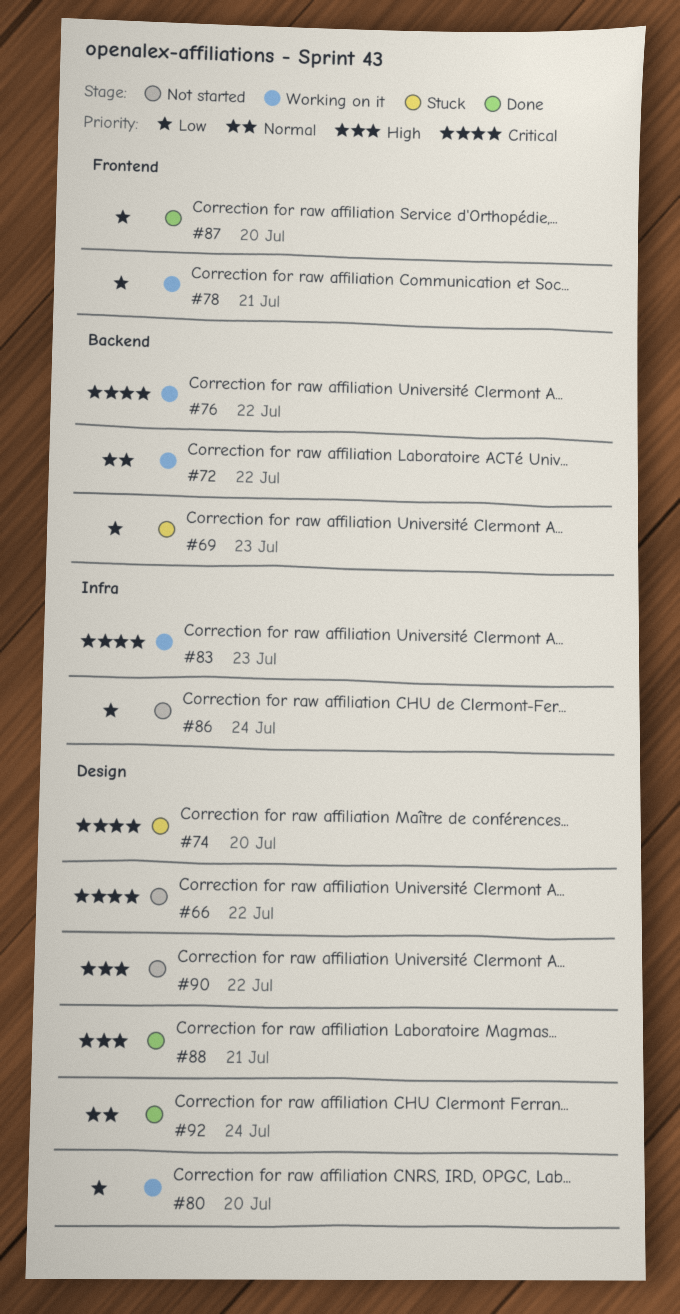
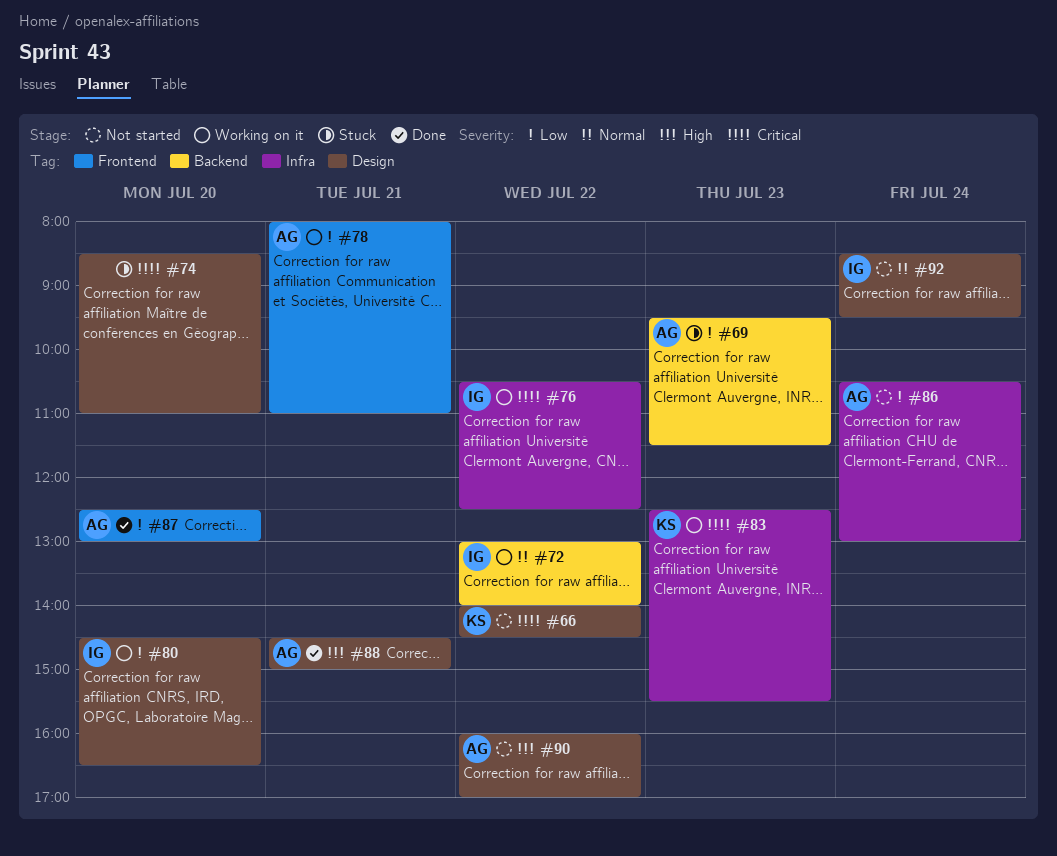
#76, label: Backend -> Infra
#92, status: Done -> Not started

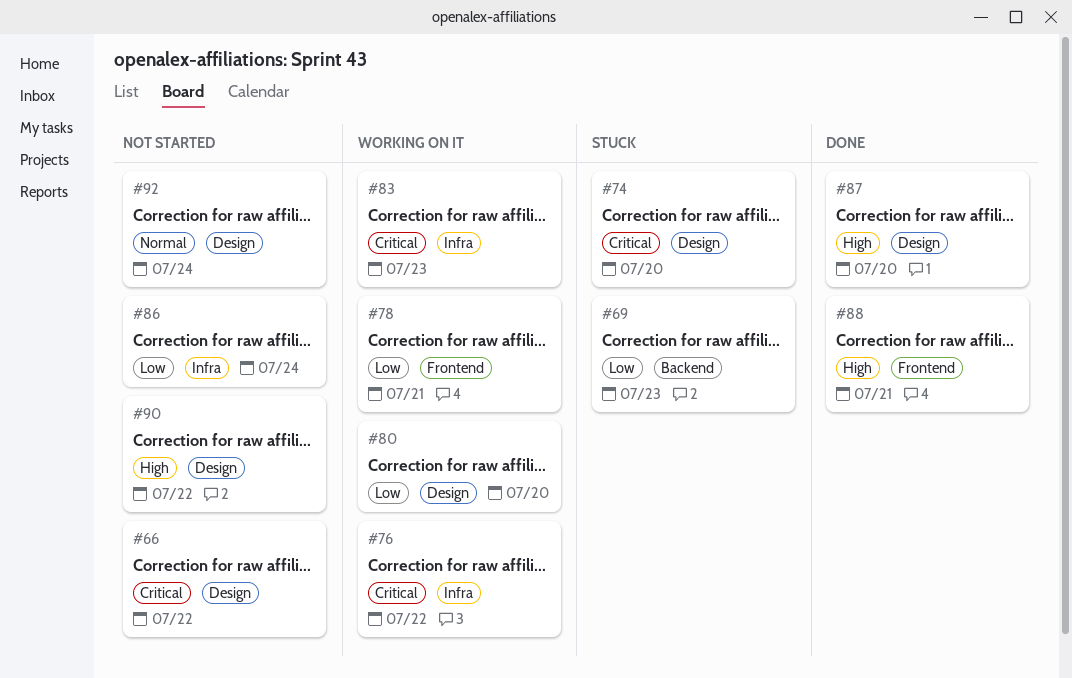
#72: present -> none
#87, priority: Low -> High
#87, label: Frontend -> Design
#88, label: Design -> Frontend

